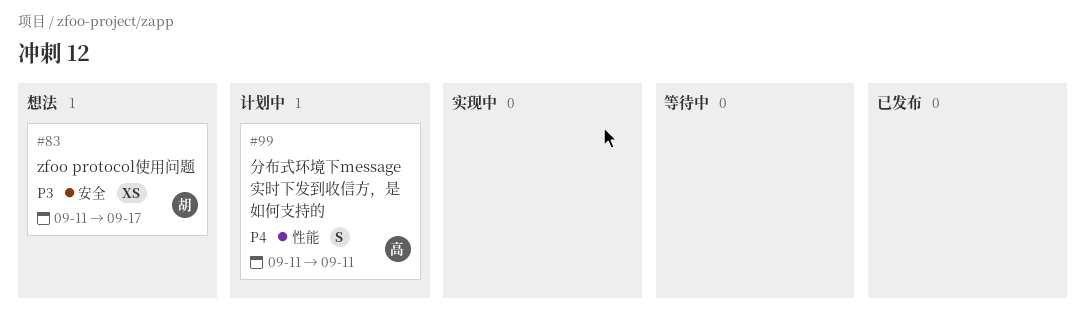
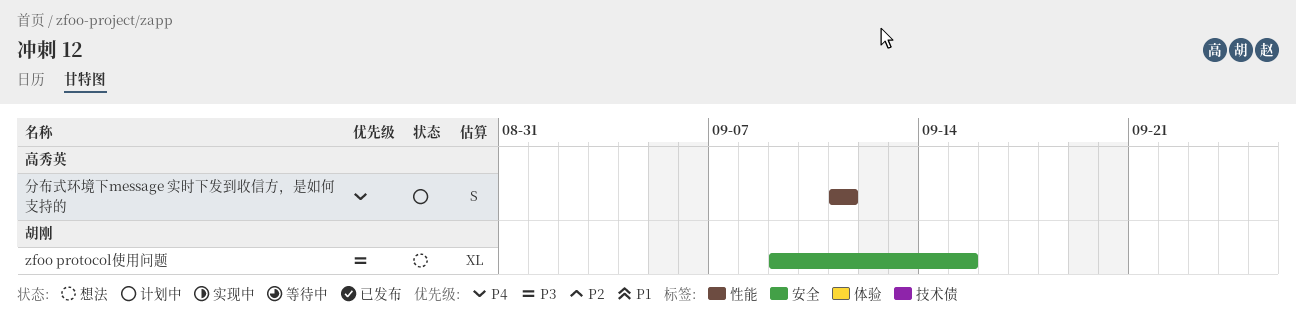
zfoo protocol使用问题, estimate: XS -> XL
zfoo protocol使用问题, start: Sep 11 -> Sep 9
zfoo protocol使用问题, due: Sep 17 -> Sep 15

